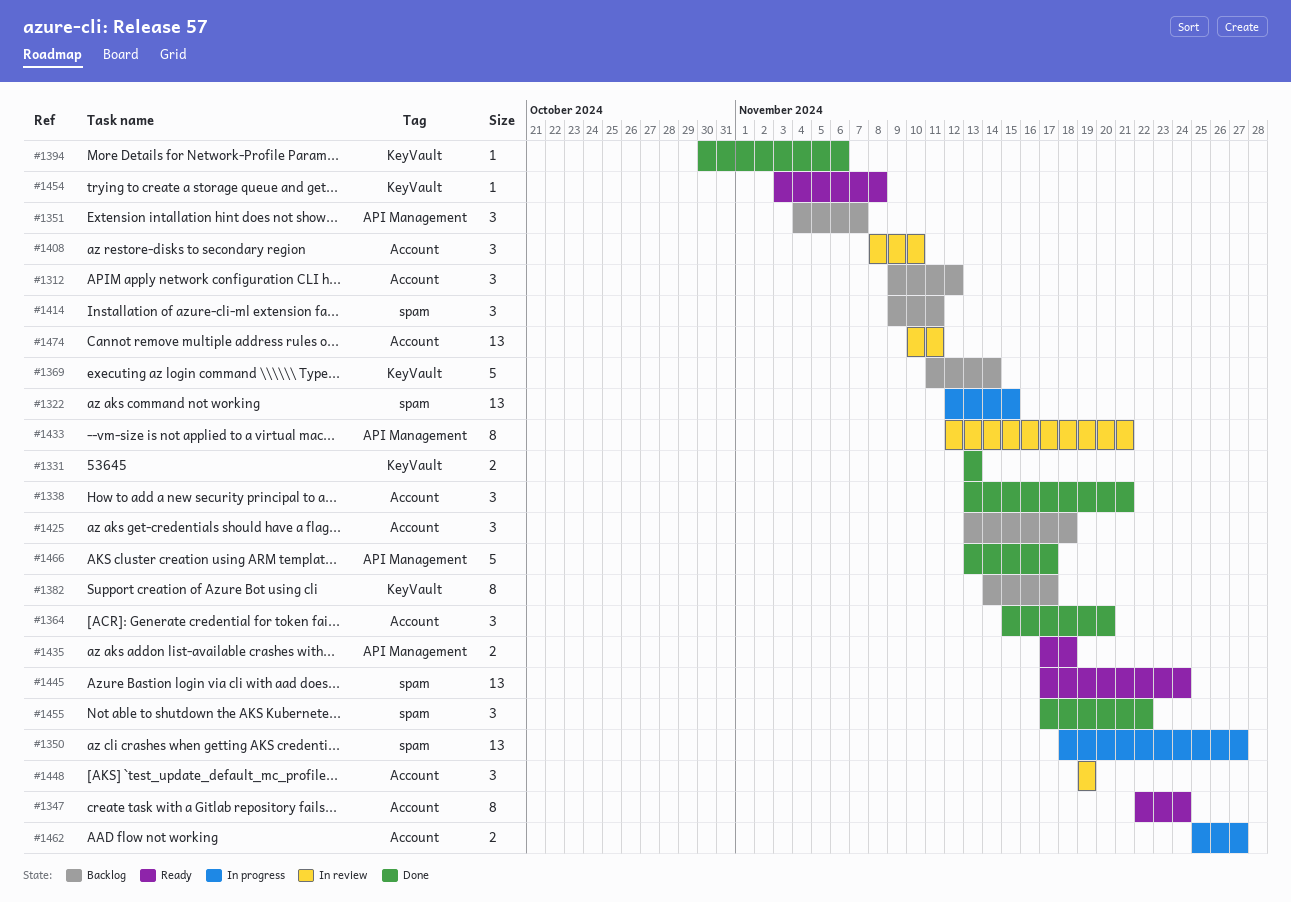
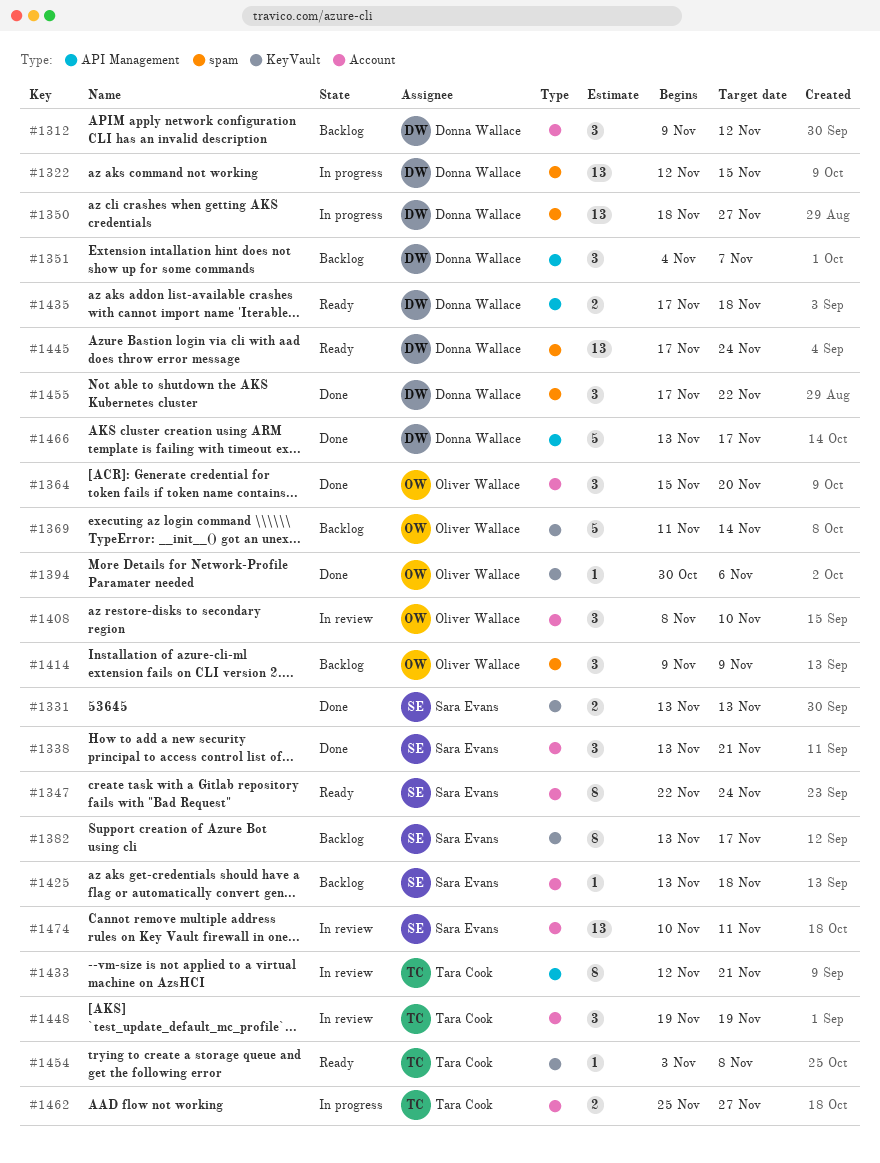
#1382, start: Nov 14 -> Nov 13
#1414, due: Nov 11 -> Nov 9
#1425, estimate: 3 -> 1

